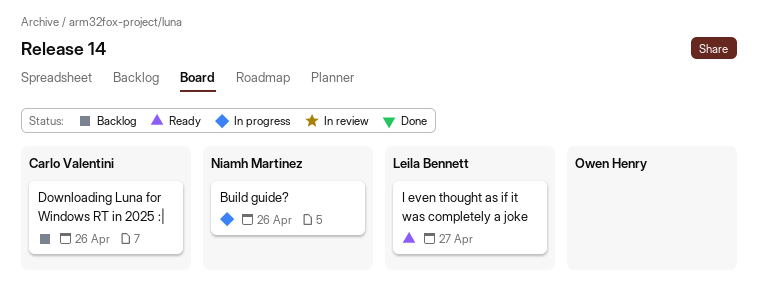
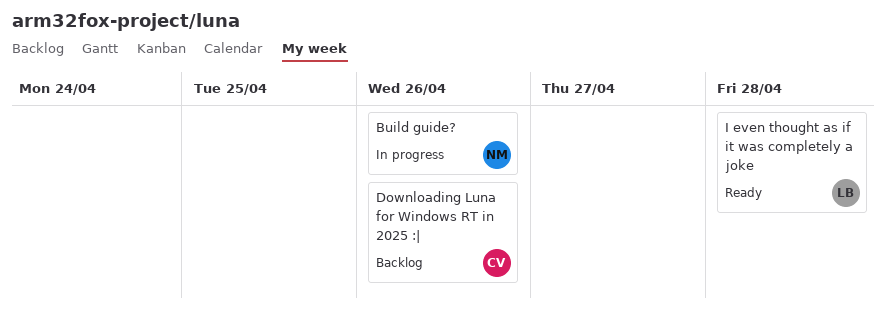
I even thought as if it was completely a joke, due: Apr 27 -> Apr 28

